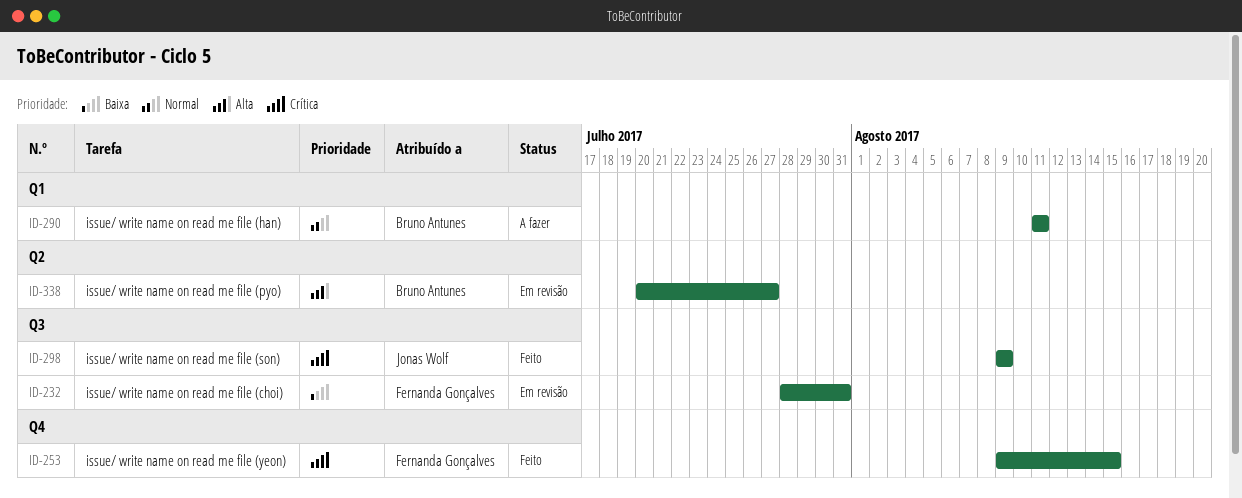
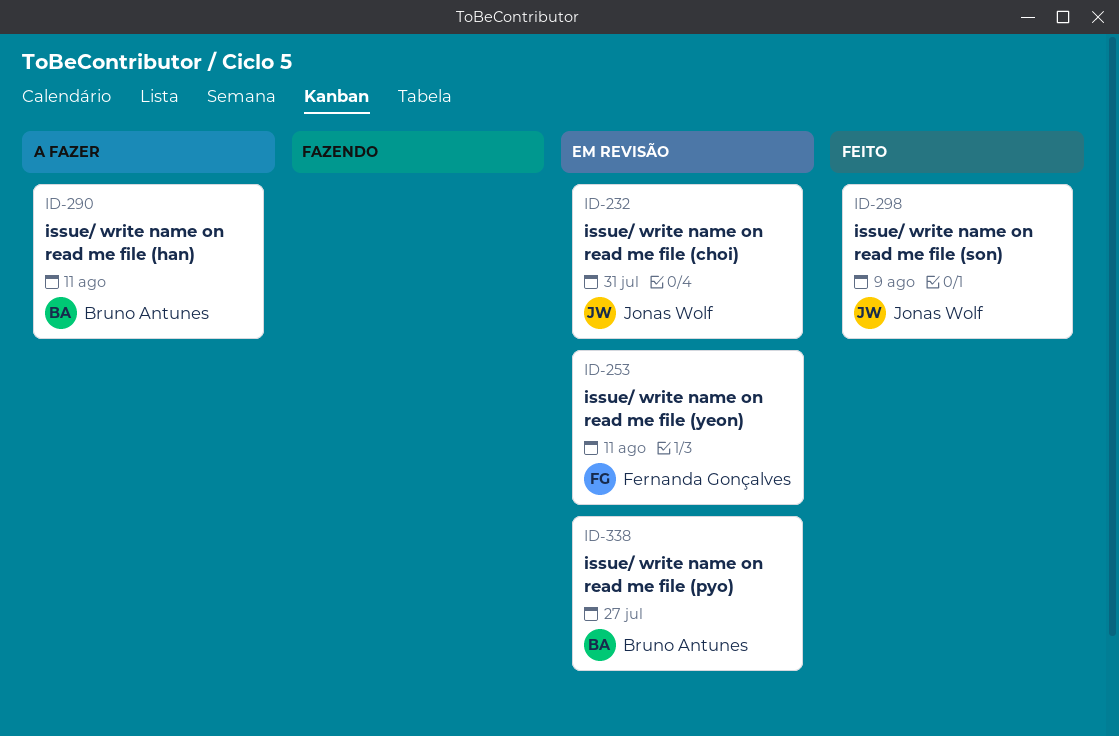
ID-232, owner: Fernanda Gonçalves -> Jonas Wolf
ID-253, status: Feito -> Em revisão
ID-253, due: Aug 15 -> Aug 11

